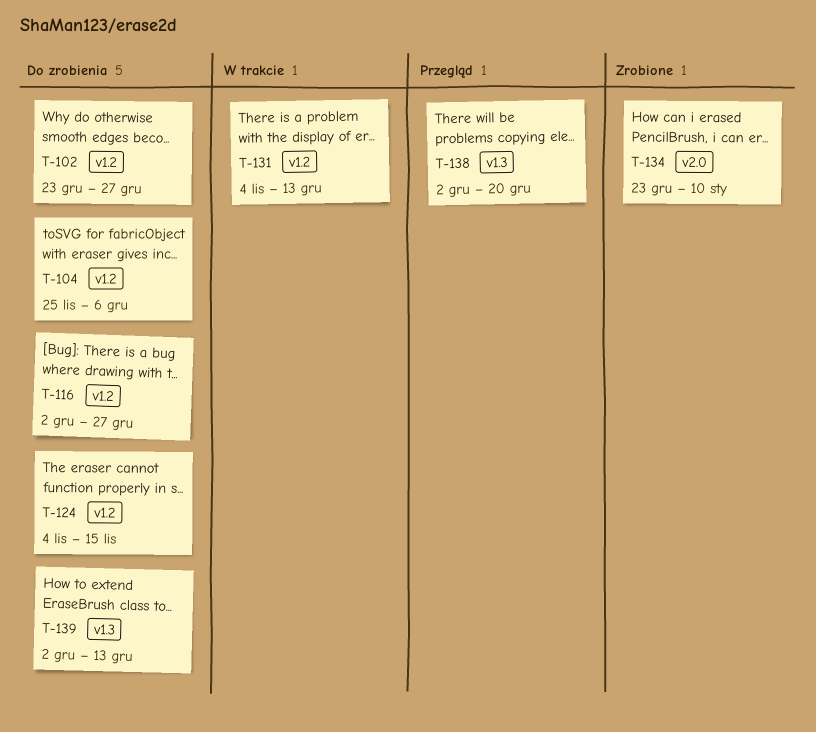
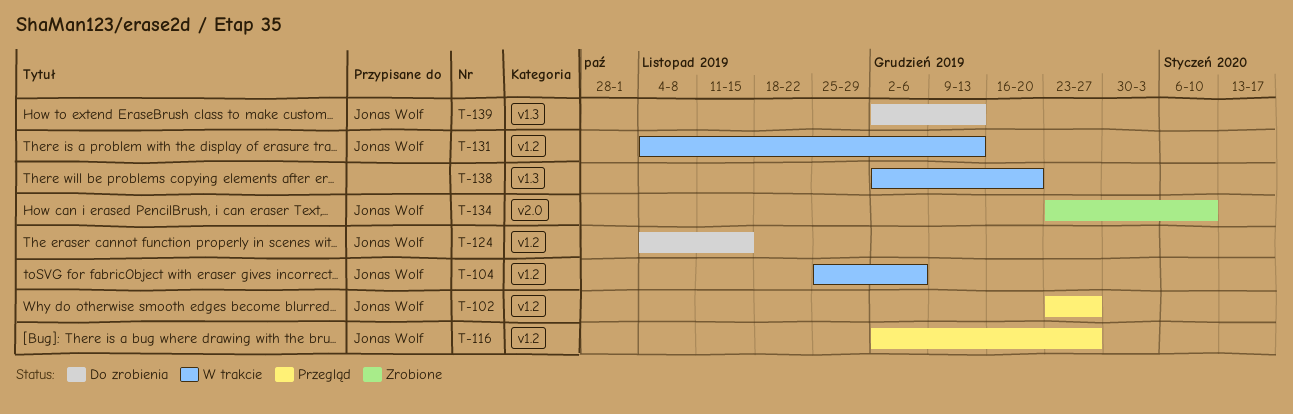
T-102, status: Do zrobienia -> Przegląd
T-104, status: Do zrobienia -> W trakcie
T-116, status: Do zrobienia -> Przegląd
T-138, status: Przegląd -> W trakcie

